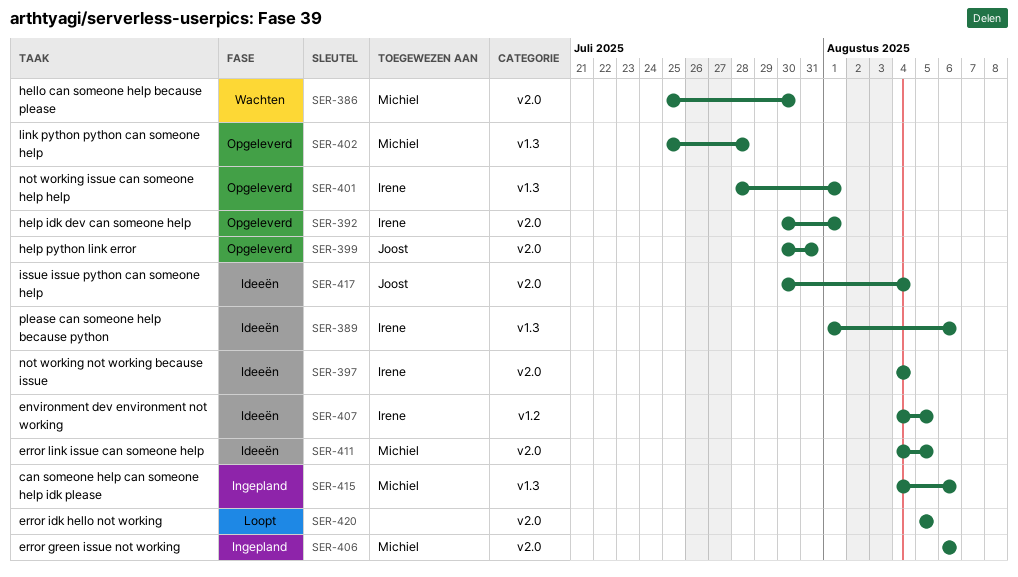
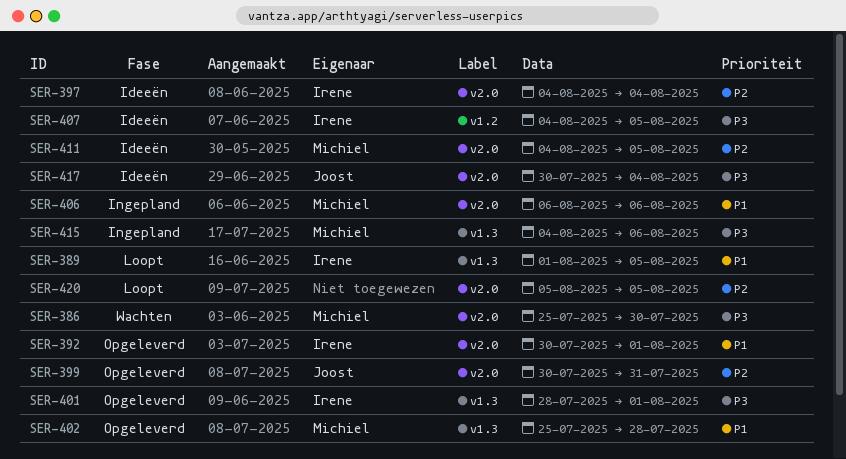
SER-389, status: Ideeën -> Loopt
SER-389, due: Aug 6 -> Aug 5

